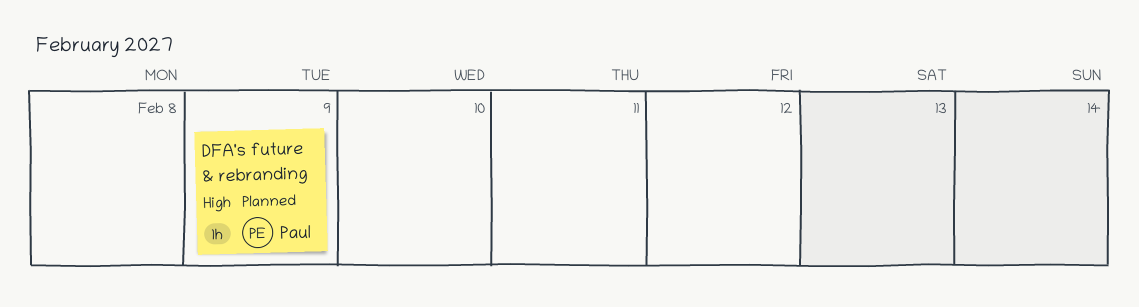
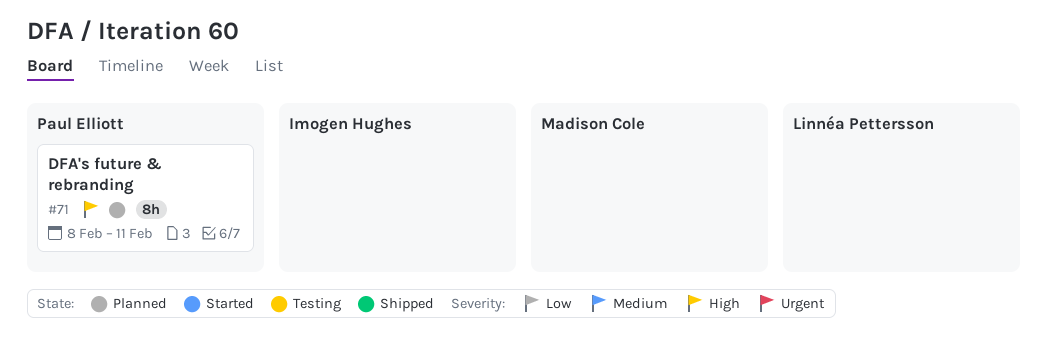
DFA's future & rebranding, estimate: 1h -> 8h
DFA's future & rebranding, due: Feb 9 -> Feb 11

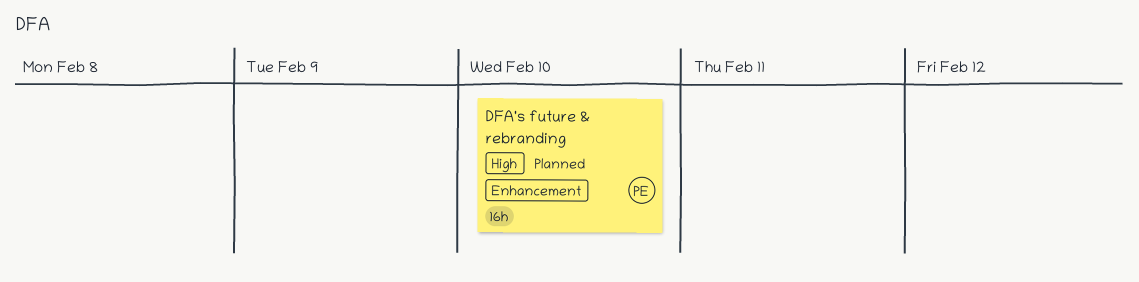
DFA's future & rebranding, estimate: 8h -> 16h
DFA's future & rebranding, due: Feb 11 -> Feb 10

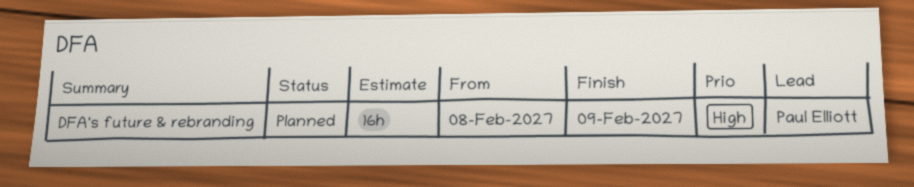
DFA's future & rebranding, due: Feb 10 -> Feb 9

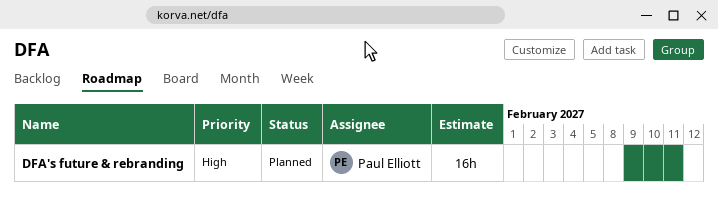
DFA's future & rebranding, start: Feb 8 -> Feb 9
DFA's future & rebranding, due: Feb 9 -> Feb 11

